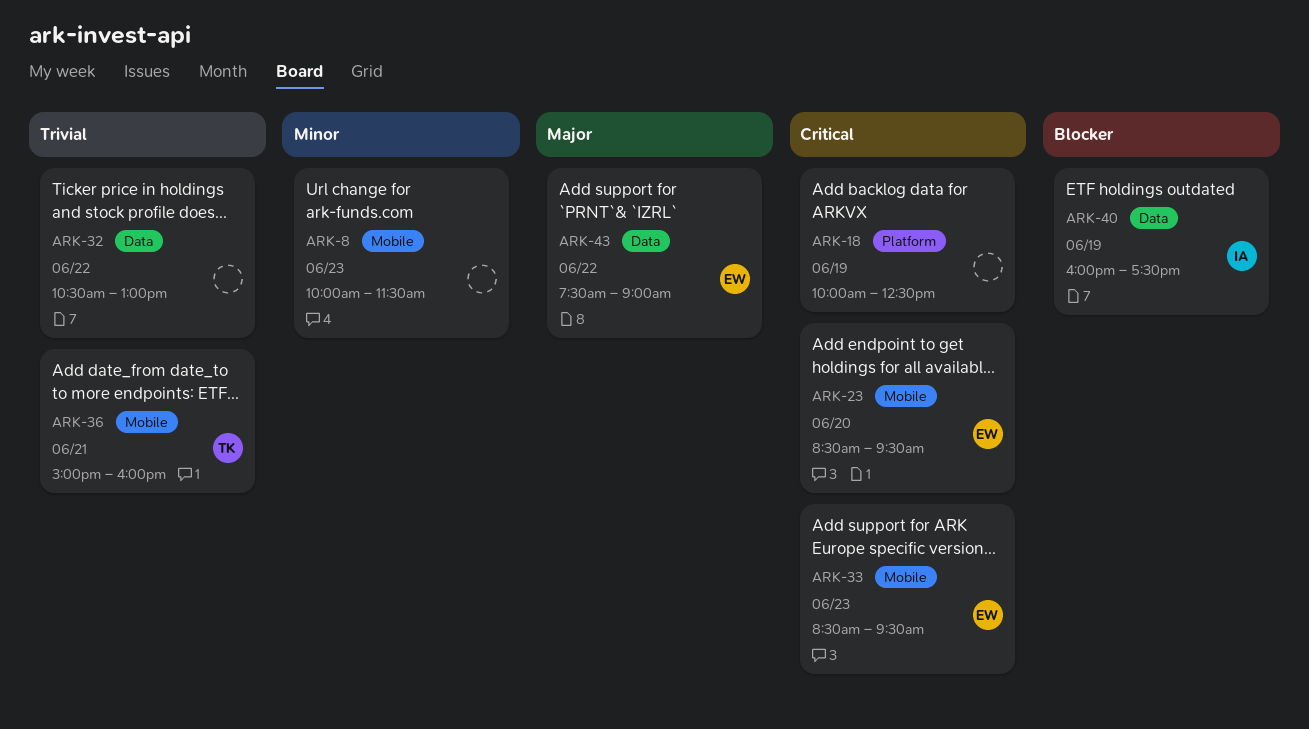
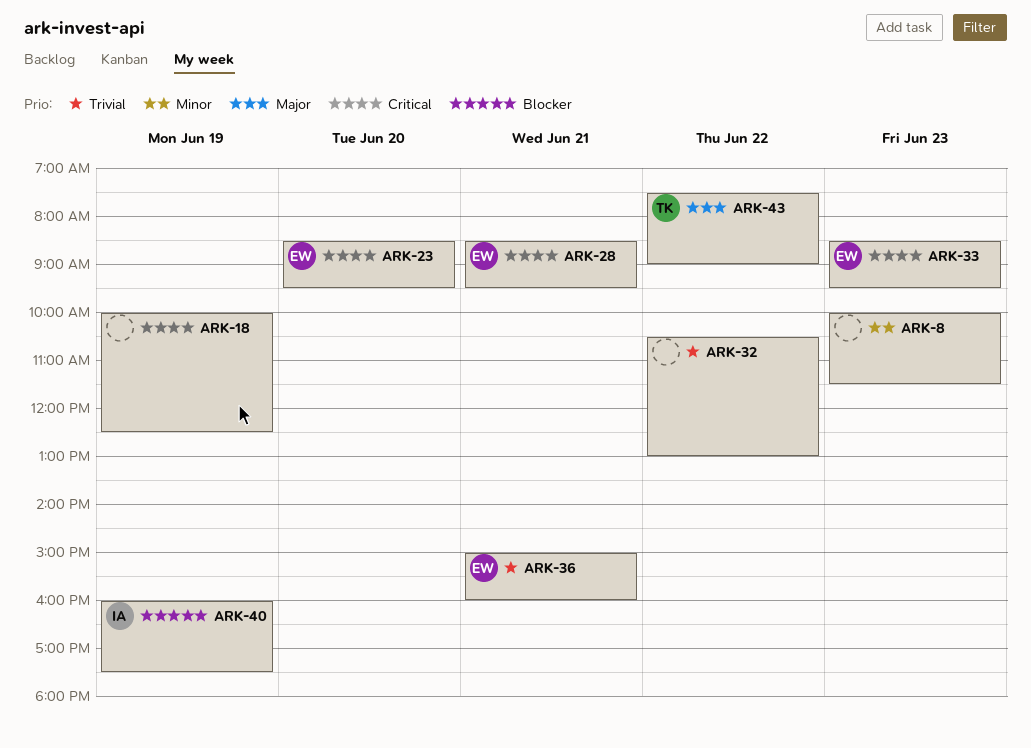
ARK-28: none -> present
ARK-36, owner: TK -> EW
ARK-43, owner: EW -> TK

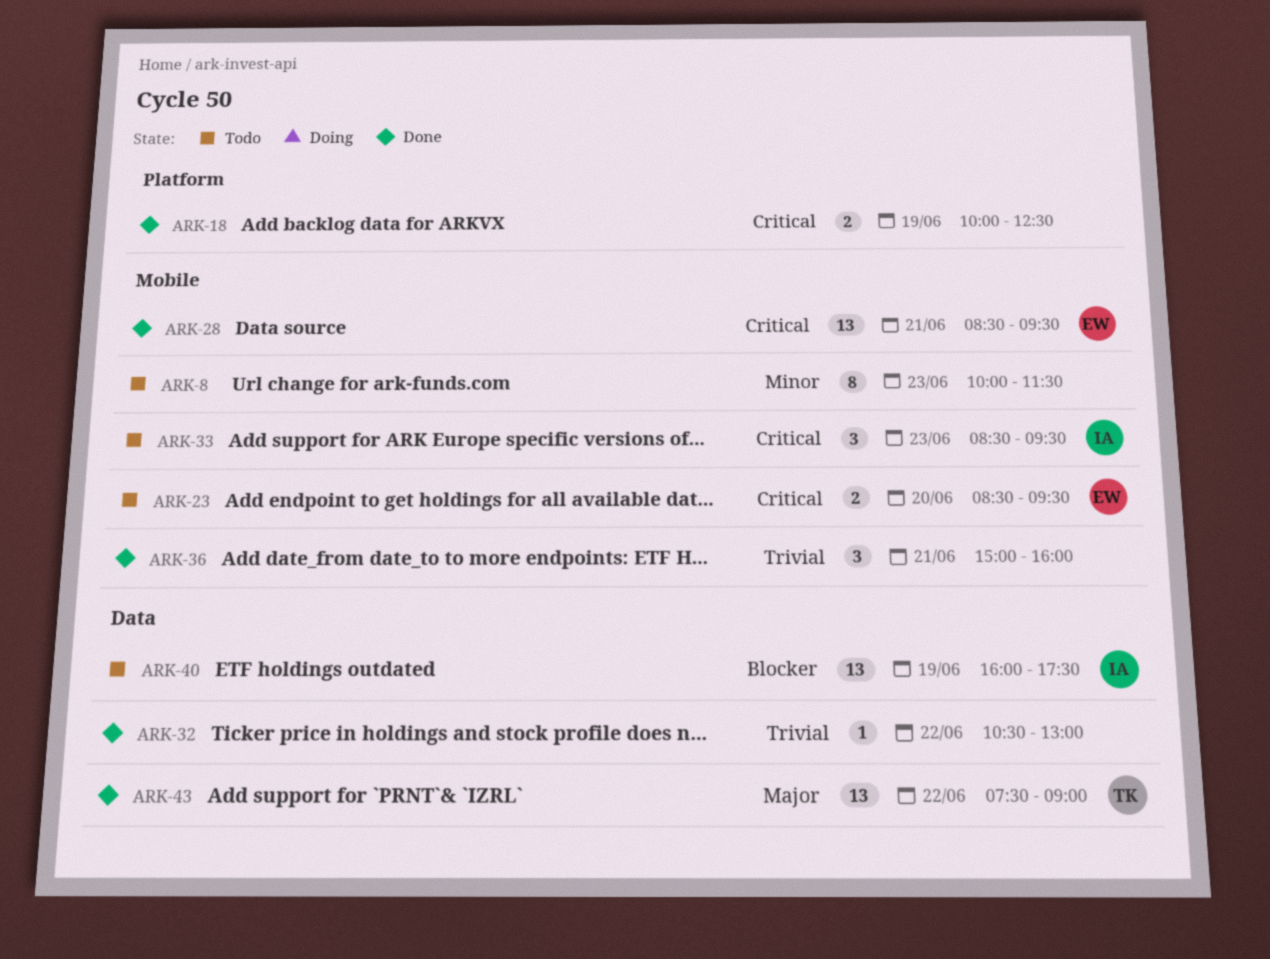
ARK-33, owner: EW -> IA
ARK-36, owner: EW -> none

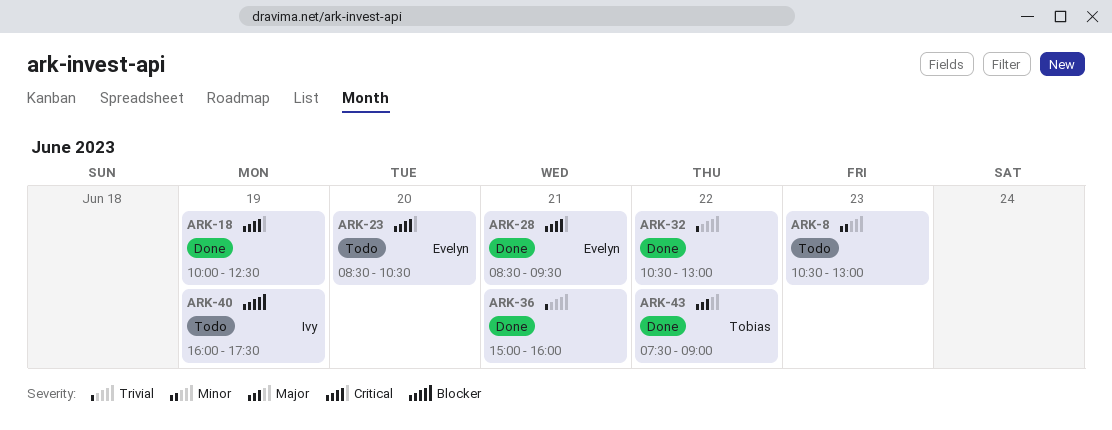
ARK-8, begins: 10:00 -> 10:30
ARK-8, ends: 11:30 -> 13:00
ARK-23, ends: 09:30 -> 10:30
ARK-33: present -> none

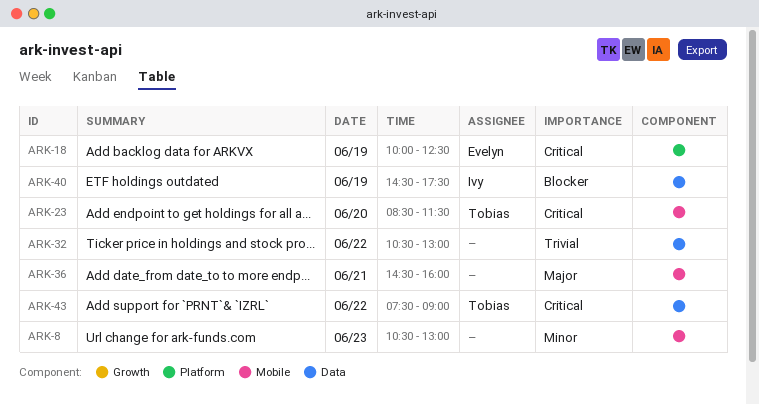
ARK-18, owner: none -> Evelyn
ARK-23, owner: Evelyn -> Tobias
ARK-23, ends: 10:30 -> 11:30
ARK-28: present -> none
ARK-36, priority: Trivial -> Major
ARK-36, begins: 15:00 -> 14:30
ARK-40, begins: 16:00 -> 14:30
ARK-43, priority: Major -> Critical

